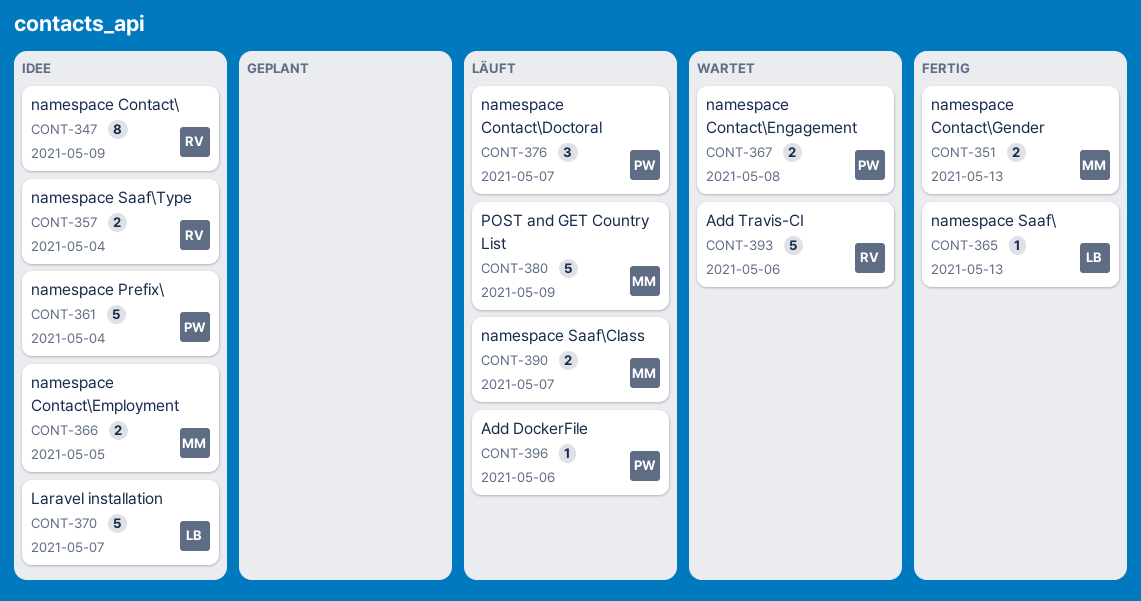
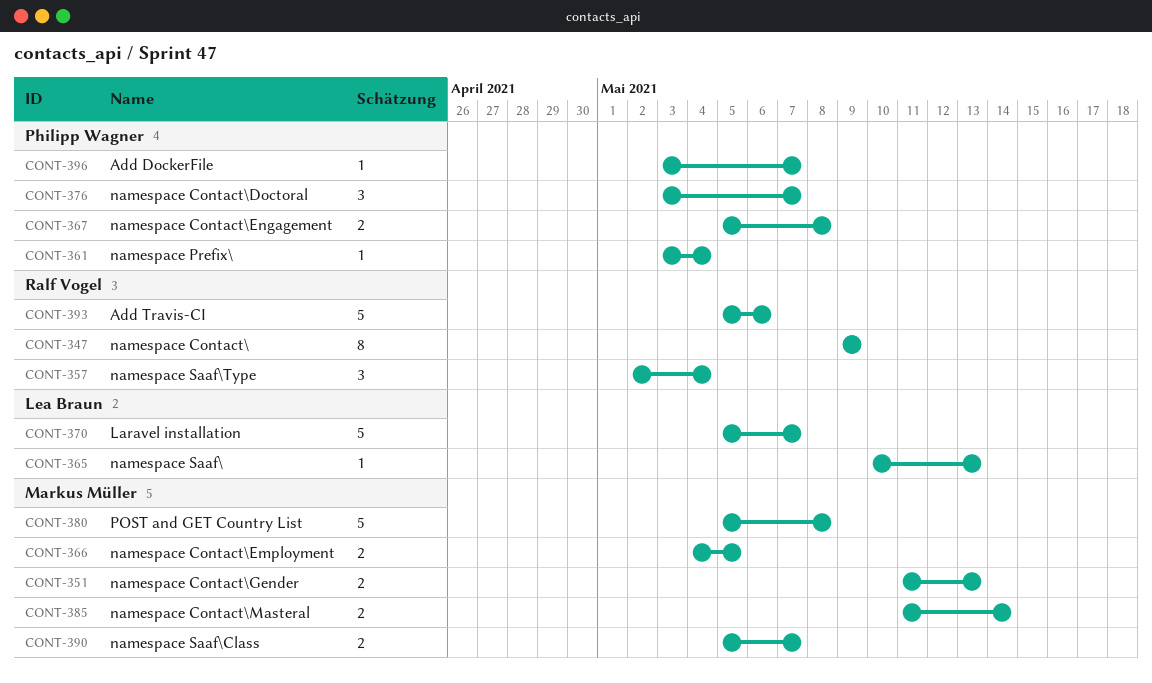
CONT-357, estimate: 2 -> 3
CONT-361, estimate: 5 -> 1
CONT-380, due: May 9 -> May 8
CONT-385: none -> present
CONT-396, due: May 6 -> May 7

